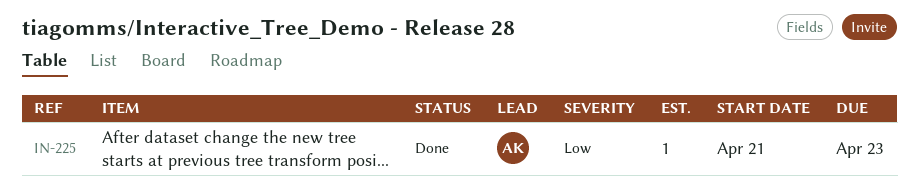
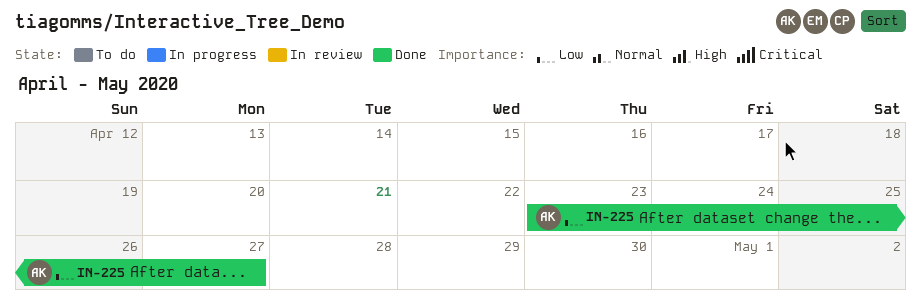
IN-225, start: Apr 21 -> Apr 23
IN-225, due: Apr 23 -> Apr 27

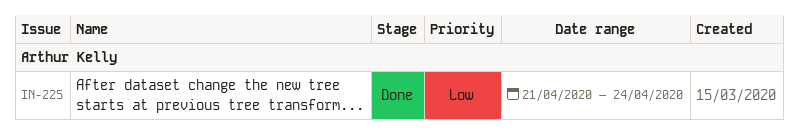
IN-225, start: Apr 23 -> Apr 21
IN-225, due: Apr 27 -> Apr 24

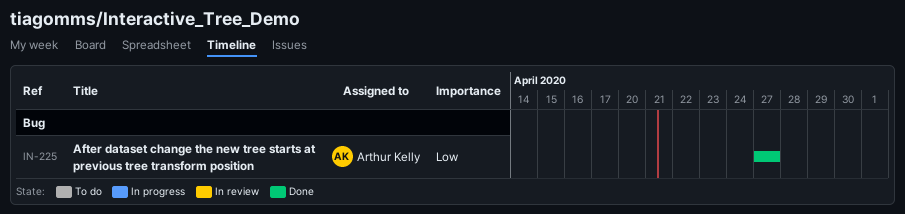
IN-225, start: Apr 21 -> Apr 27
IN-225, due: Apr 24 -> Apr 27

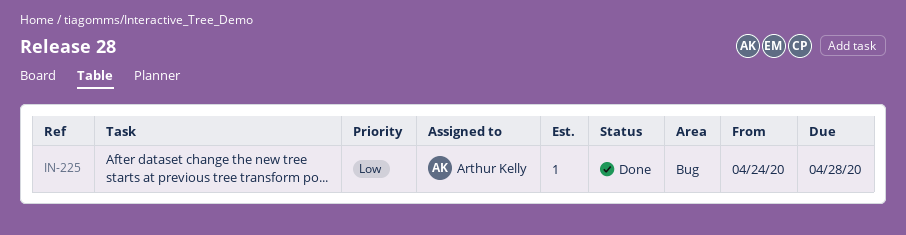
IN-225, start: Apr 27 -> Apr 24
IN-225, due: Apr 27 -> Apr 28

